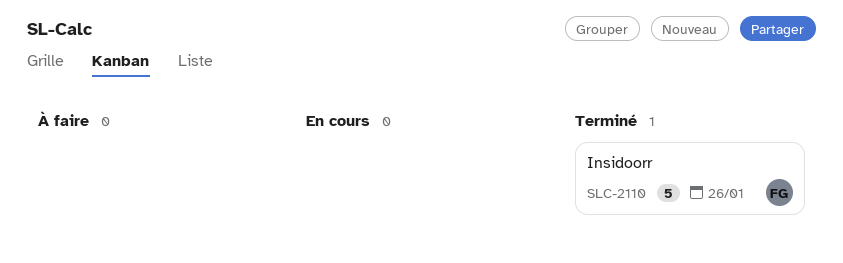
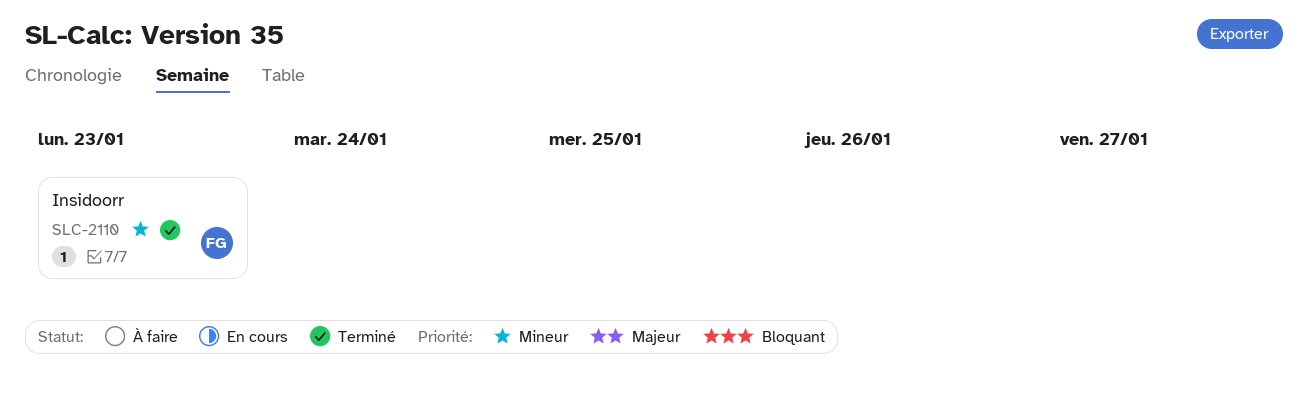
SLC-2110, estimate: 5 -> 1
SLC-2110, due: Jan 26 -> Jan 23

